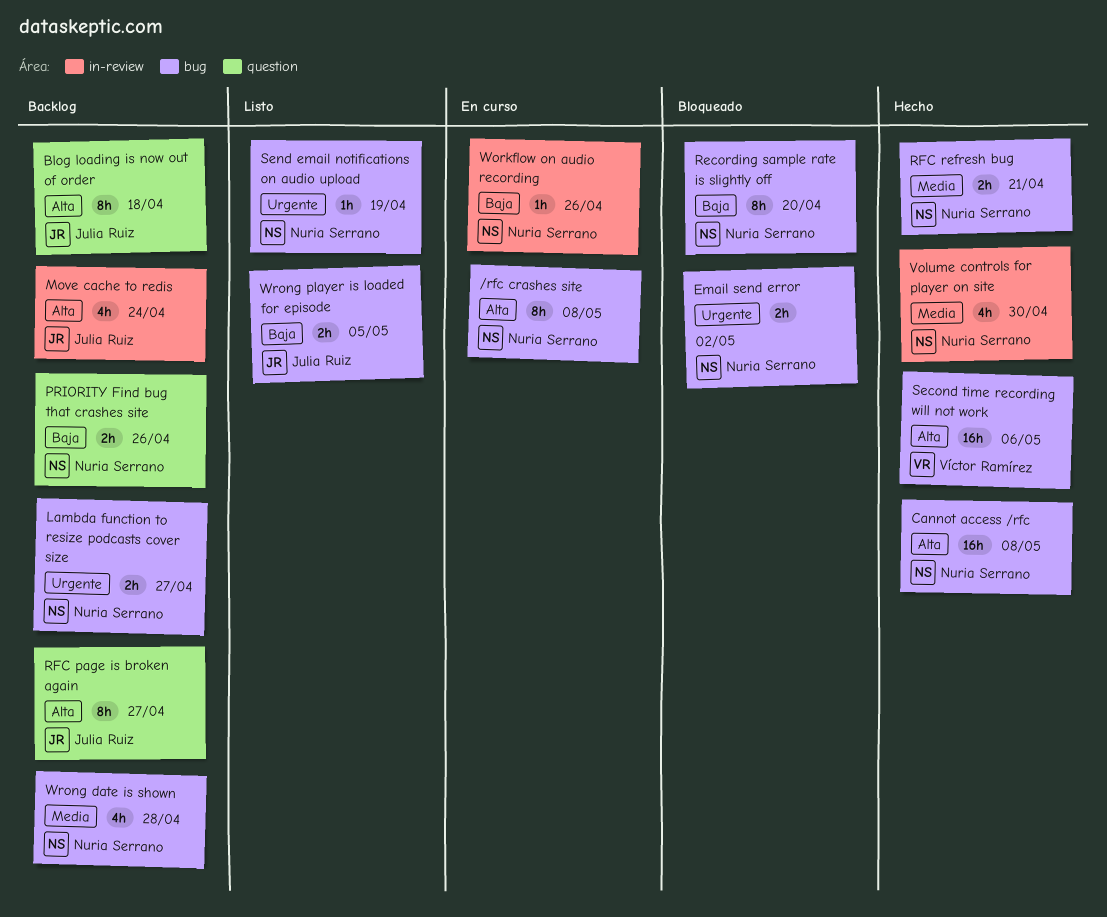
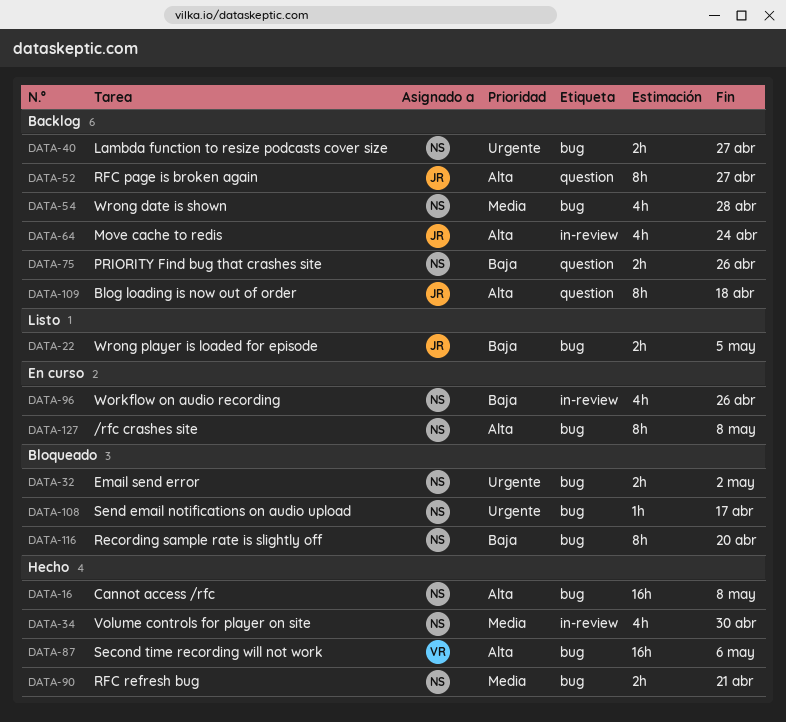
Send email notifications on audio upload, status: Listo -> Bloqueado
Send email notifications on audio upload, due: Apr 19 -> Apr 17
Workflow on audio recording, estimate: 1h -> 4h

